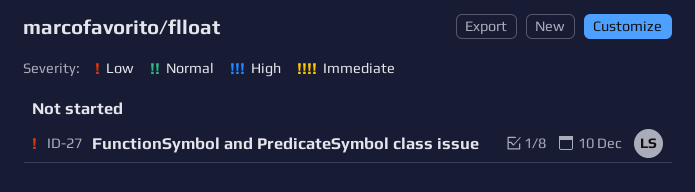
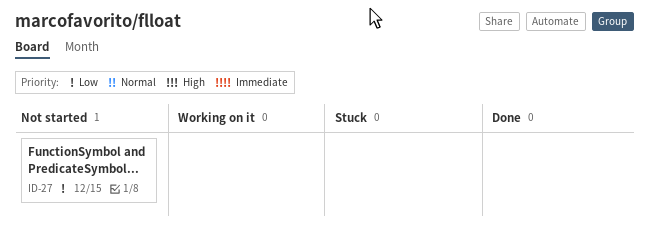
ID-27, due: Dec 10 -> Dec 15

